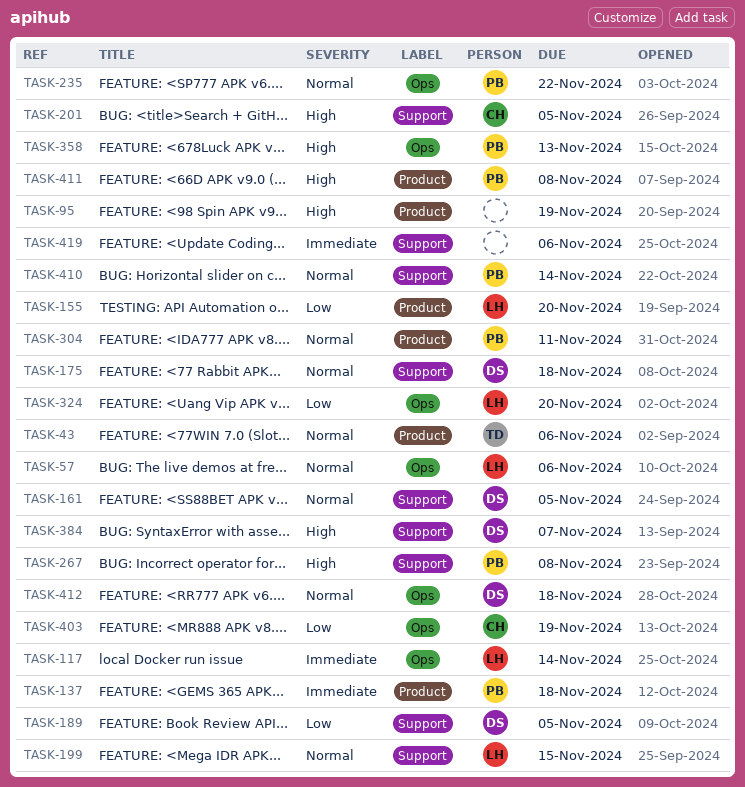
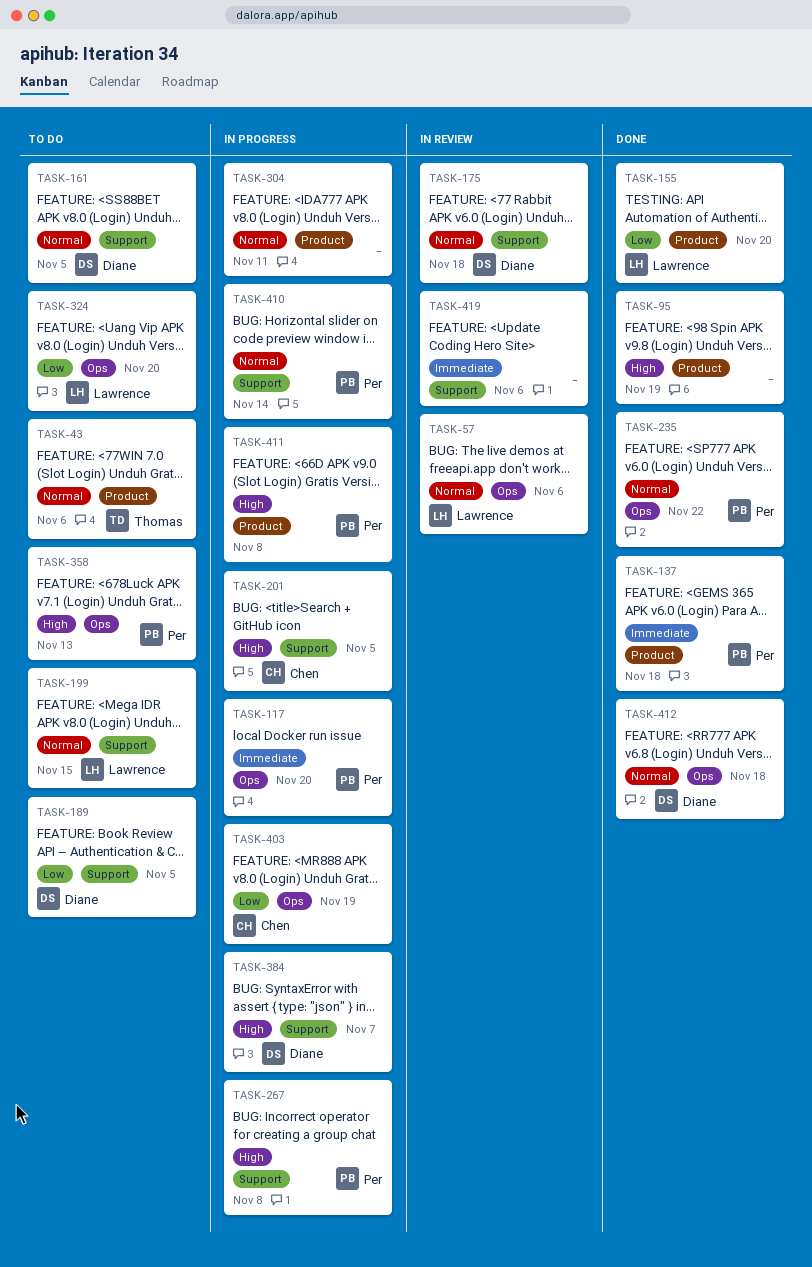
TASK-117, owner: Lawrence -> Per
TASK-117, due: Nov 14 -> Nov 20
TASK-304, owner: Per -> none

